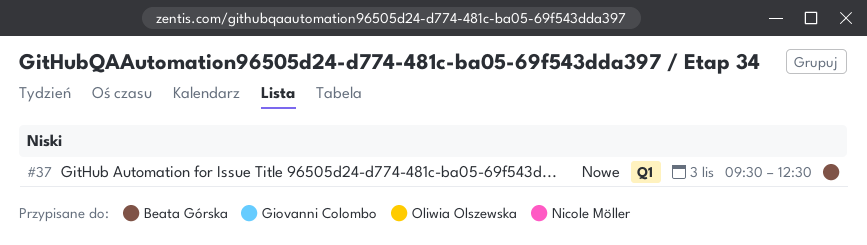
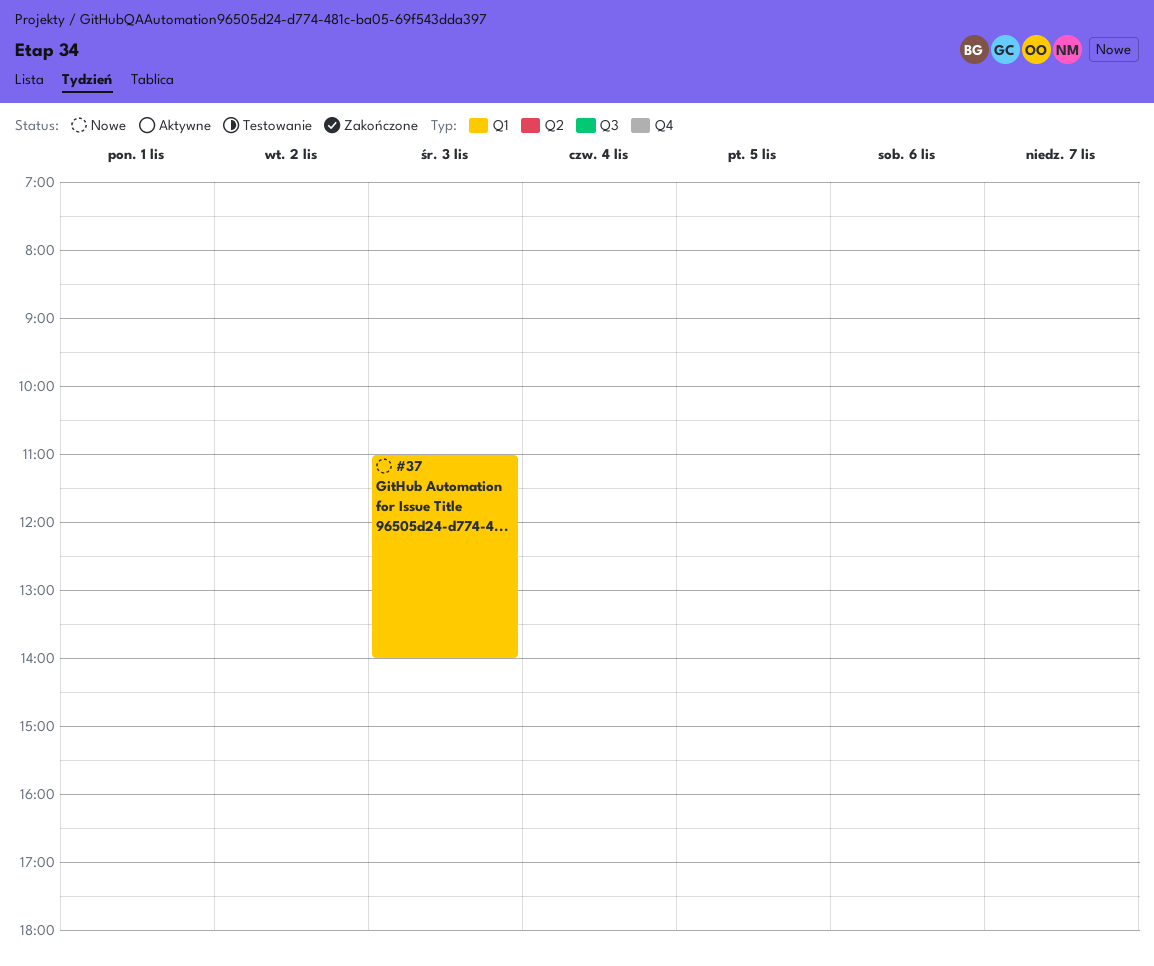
#37, begins: 09:30 -> 11:00
#37, ends: 12:30 -> 14:00

